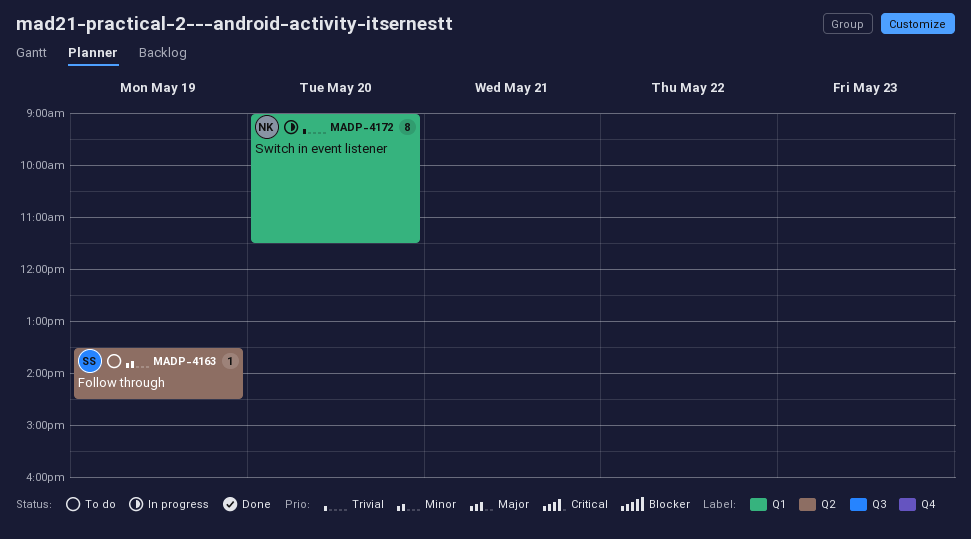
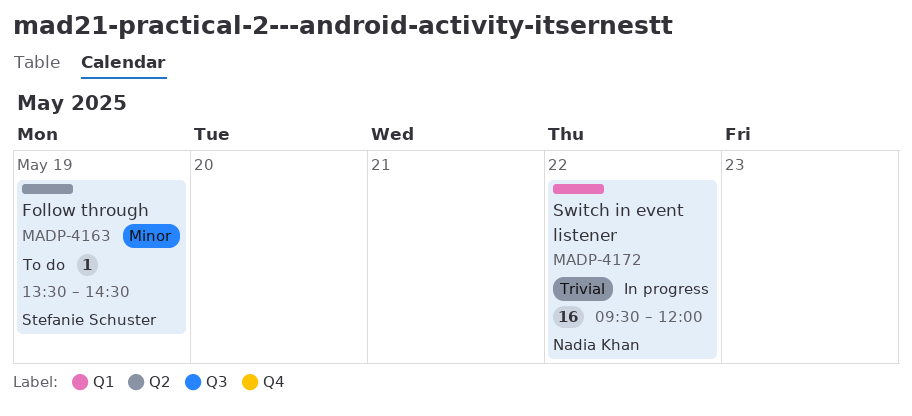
MADP-4172, estimate: 8 -> 16
MADP-4172, day: May 20 -> May 22
MADP-4172, begins: 09:00 -> 09:30
MADP-4172, ends: 11:30 -> 12:00

